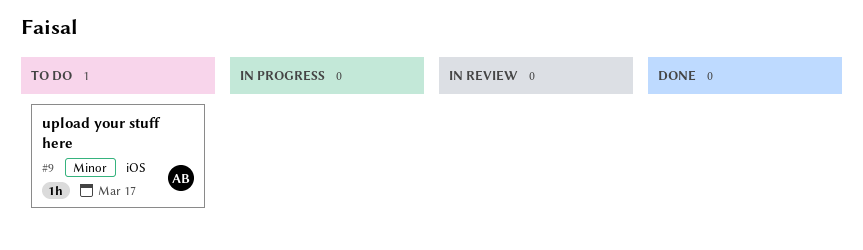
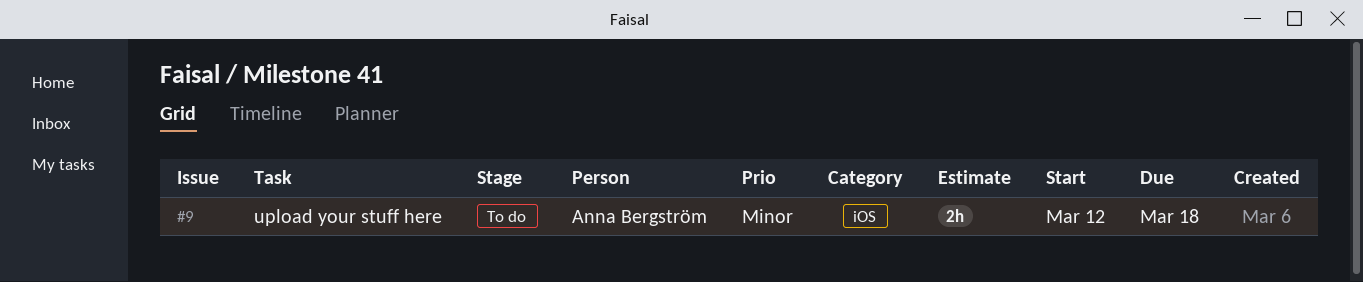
#9, estimate: 1h -> 2h
#9, due: Mar 17 -> Mar 18

